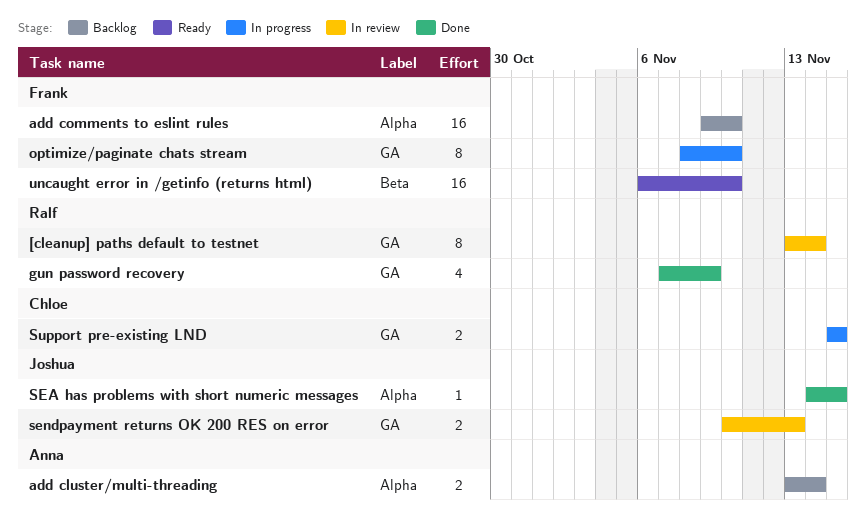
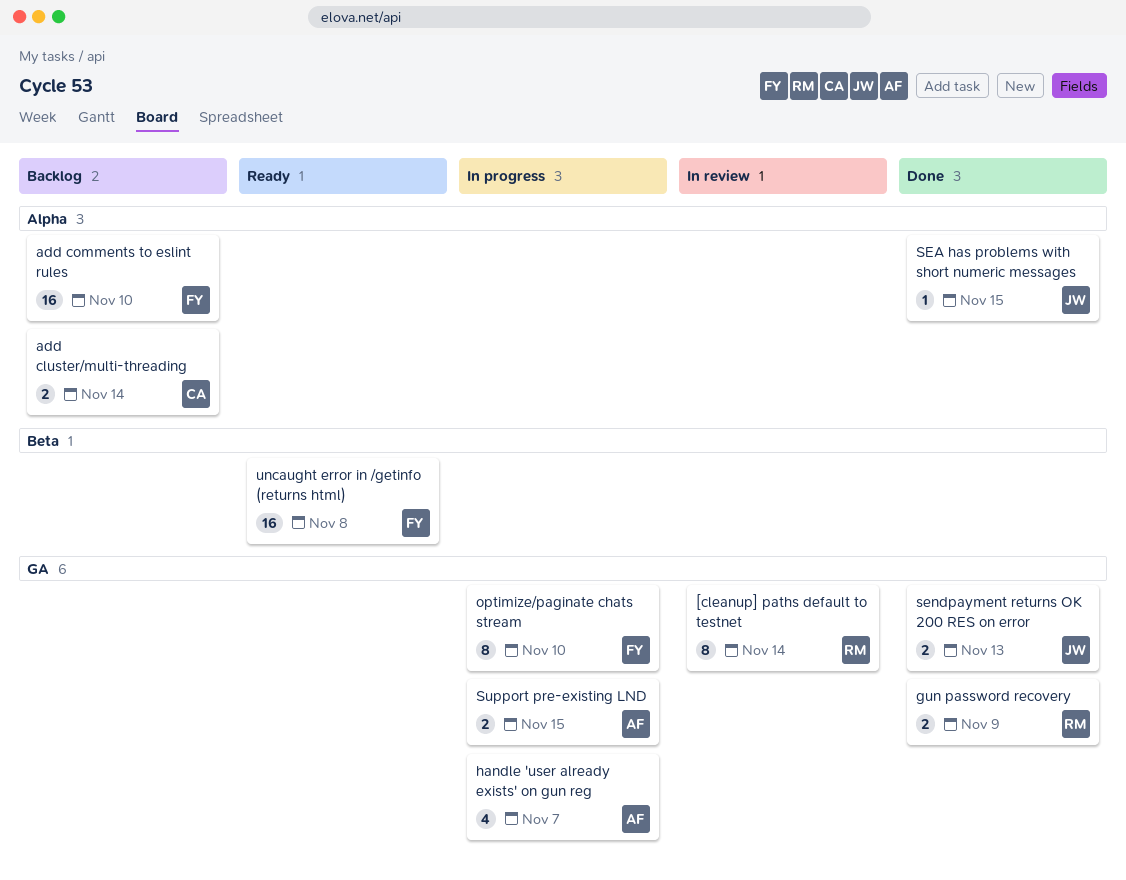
add cluster/multi-threading, owner: Anna -> Chloe
gun password recovery, estimate: 4 -> 2
handle 'user already exists' on gun reg: none -> present
sendpayment returns OK 200 RES on error, status: In review -> Done
Support pre-existing LND, owner: Chloe -> Anna
uncaught error in /getinfo (returns html), due: Nov 10 -> Nov 8

